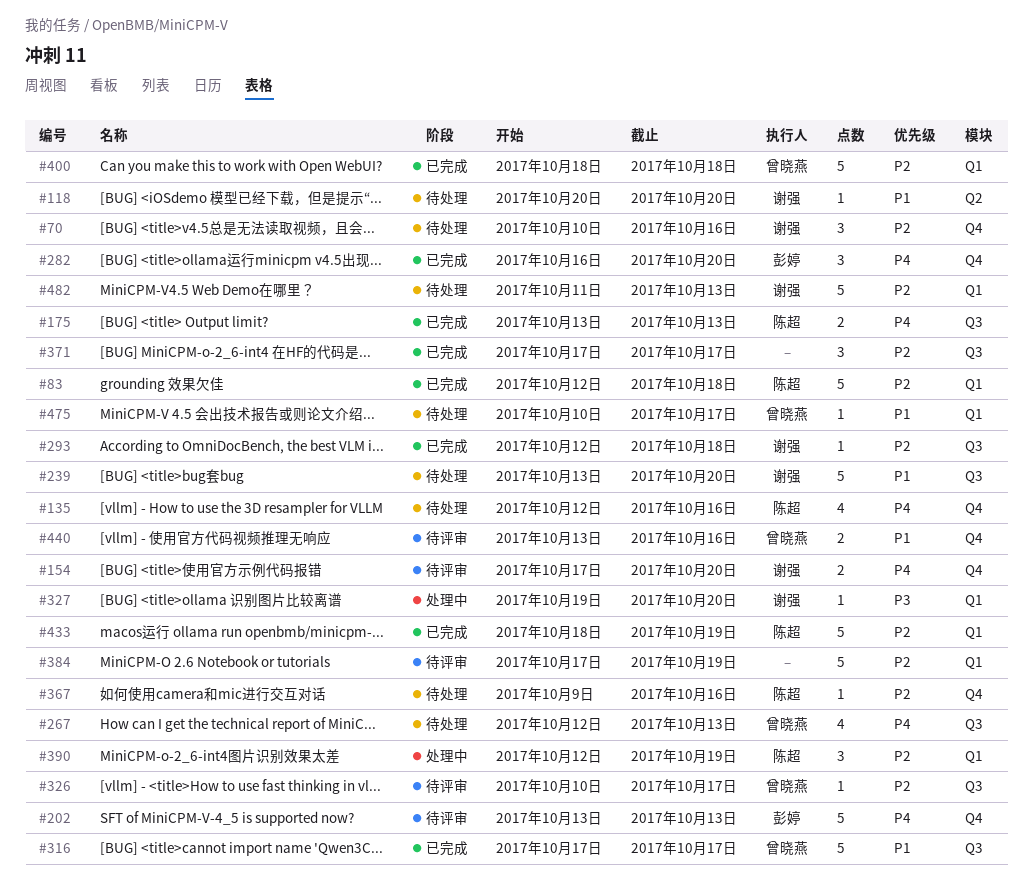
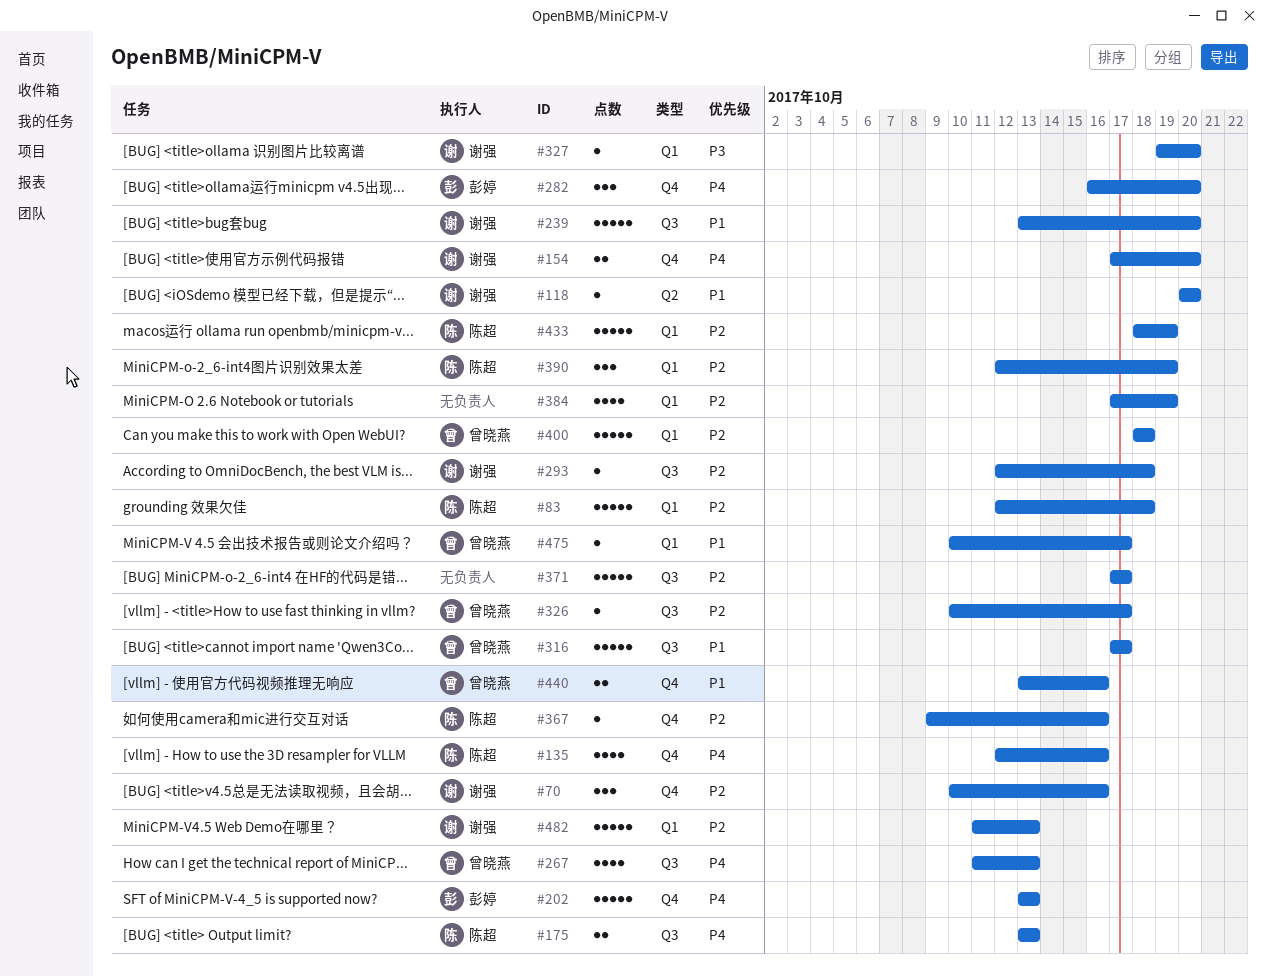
#267, start: Oct 12 -> Oct 11
#371, estimate: 3 -> 5
#384, estimate: 5 -> 4

